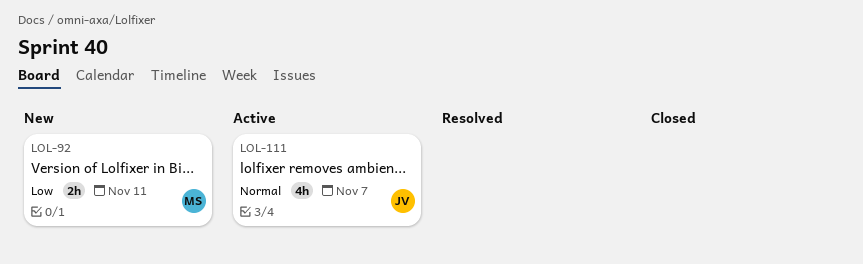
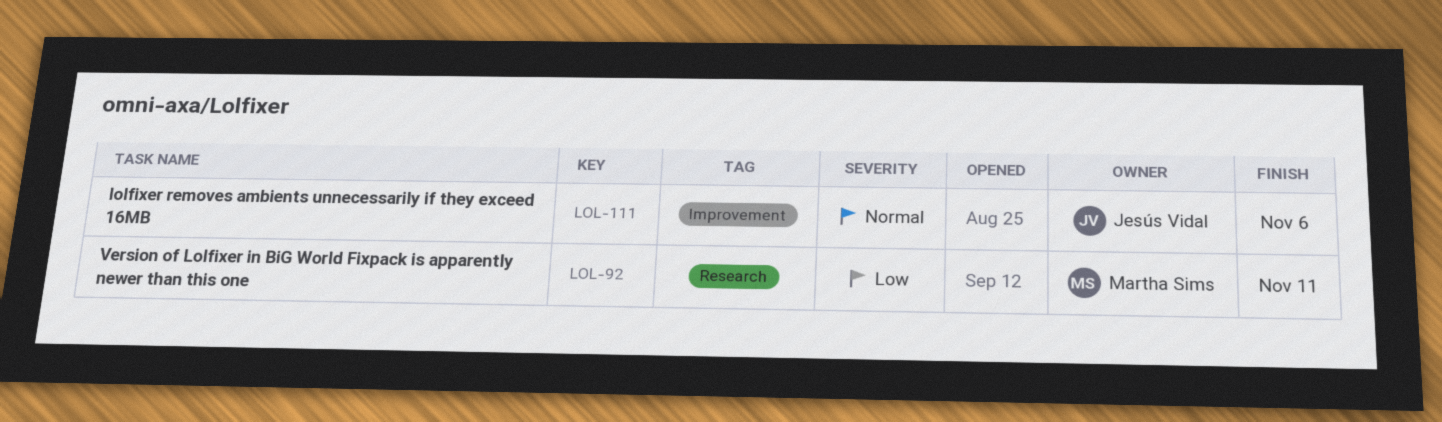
LOL-111, due: Nov 7 -> Nov 6

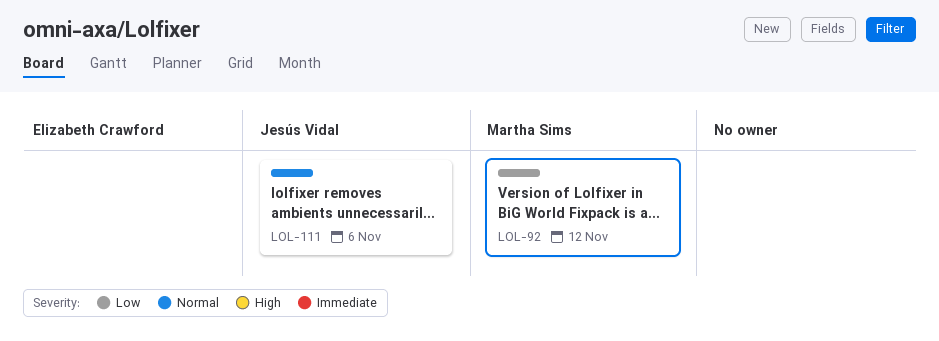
LOL-92, due: Nov 11 -> Nov 12

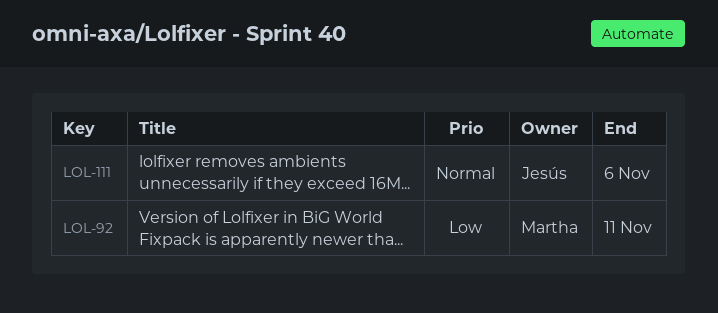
LOL-92, due: Nov 12 -> Nov 11

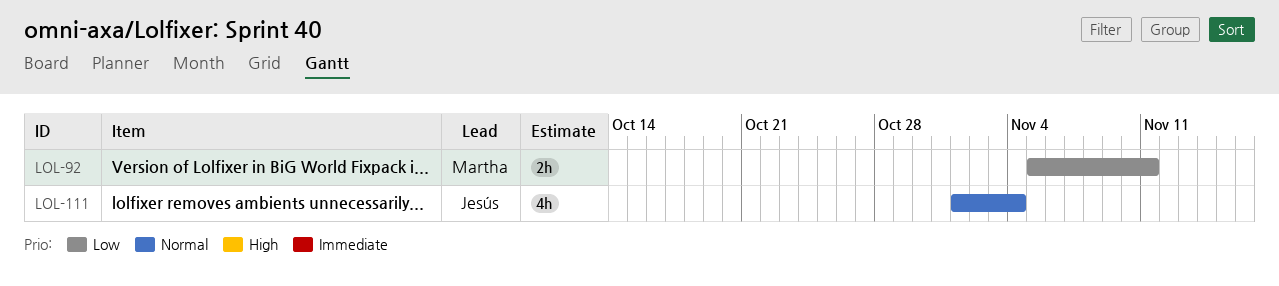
LOL-111, due: Nov 6 -> Nov 4

